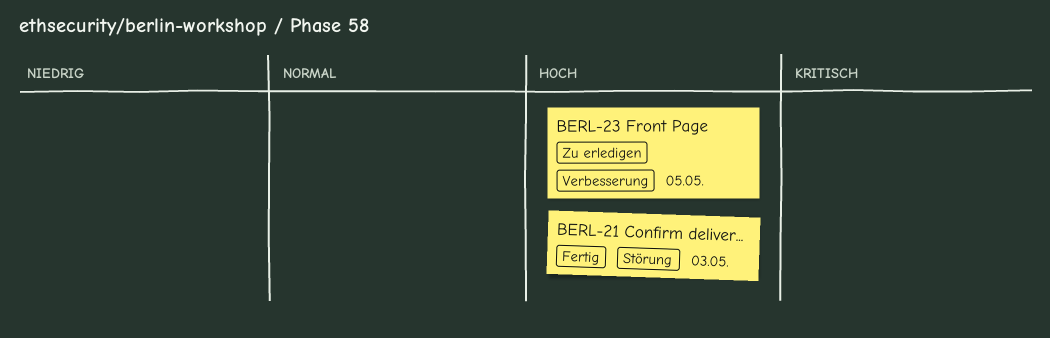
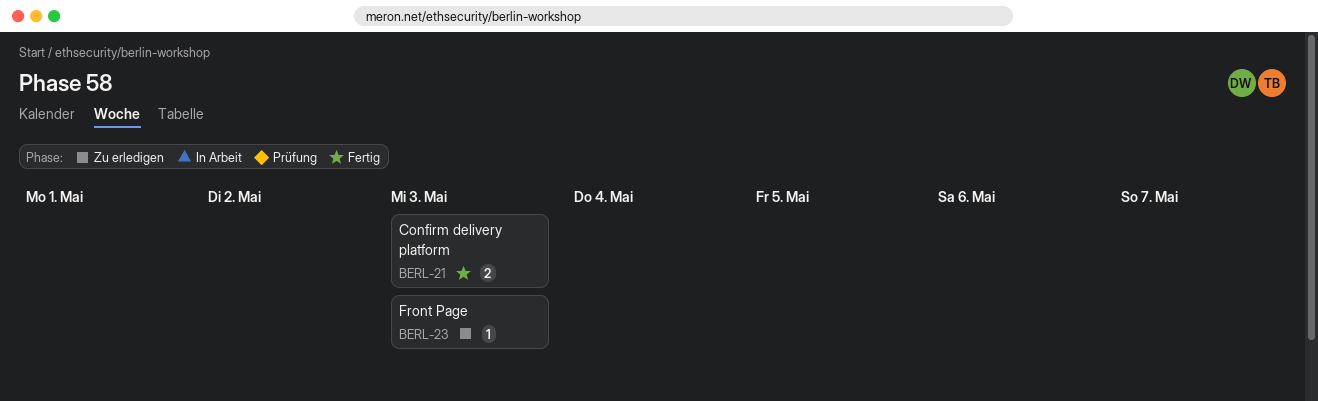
BERL-23, due: May 5 -> May 3

